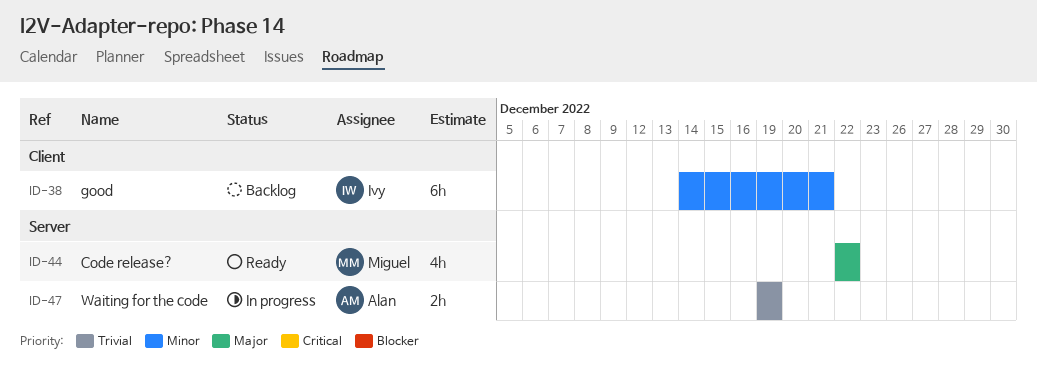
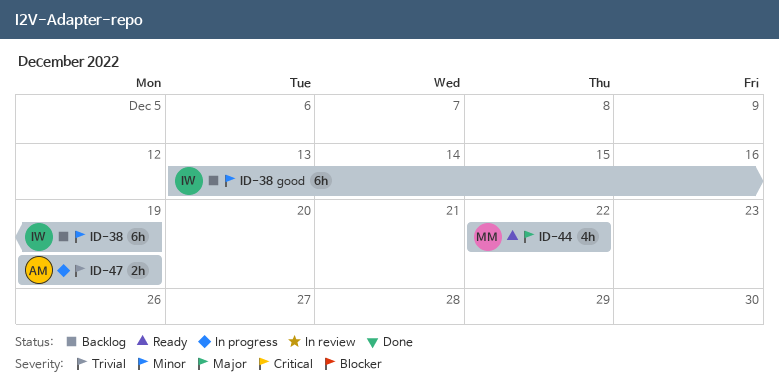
ID-38, start: Dec 14 -> Dec 13
ID-38, due: Dec 21 -> Dec 19

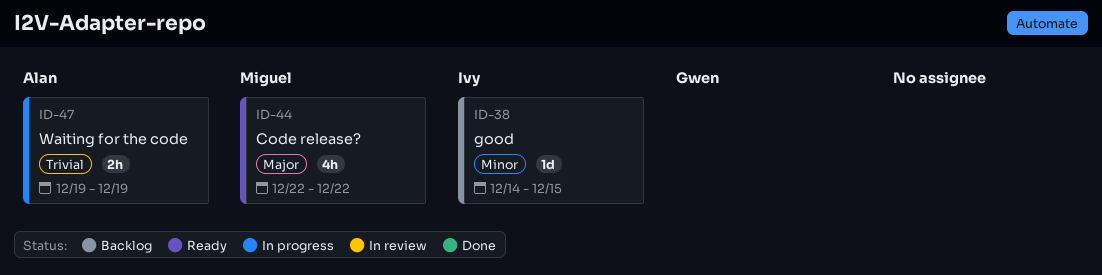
ID-38, estimate: 6h -> 1d
ID-38, start: Dec 13 -> Dec 14
ID-38, due: Dec 19 -> Dec 15

